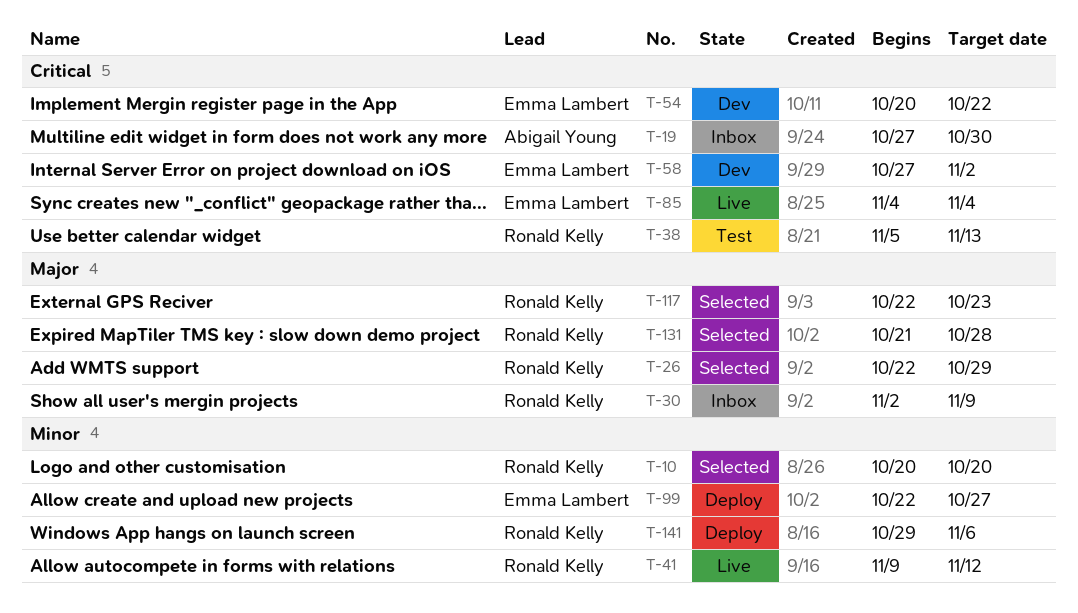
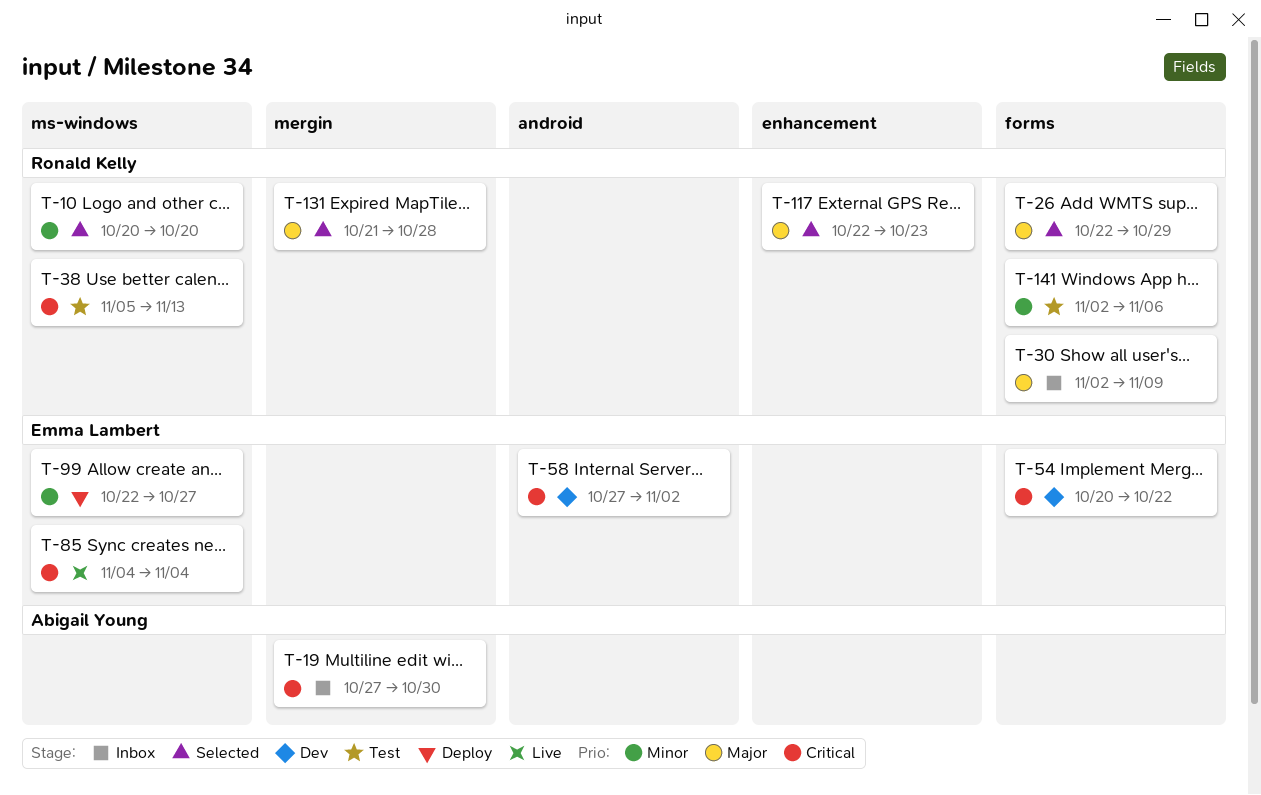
T-41: present -> none
T-141, status: Deploy -> Test
T-141, start: Oct 29 -> Nov 2

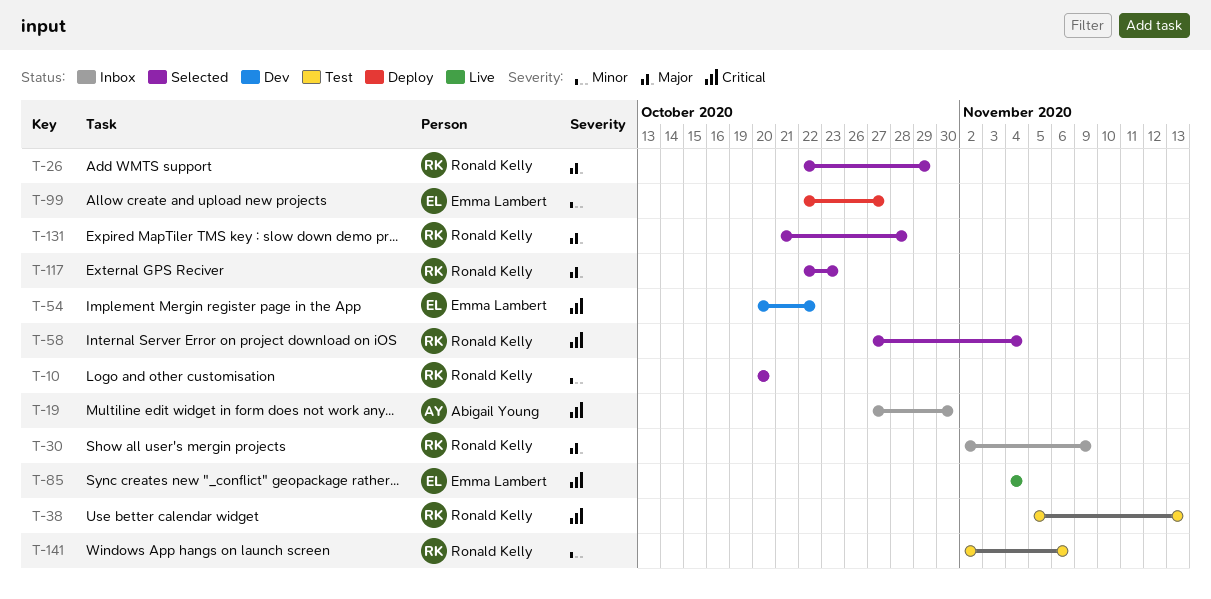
T-58, status: Dev -> Selected
T-58, owner: Emma Lambert -> Ronald Kelly
T-58, due: Nov 2 -> Nov 4

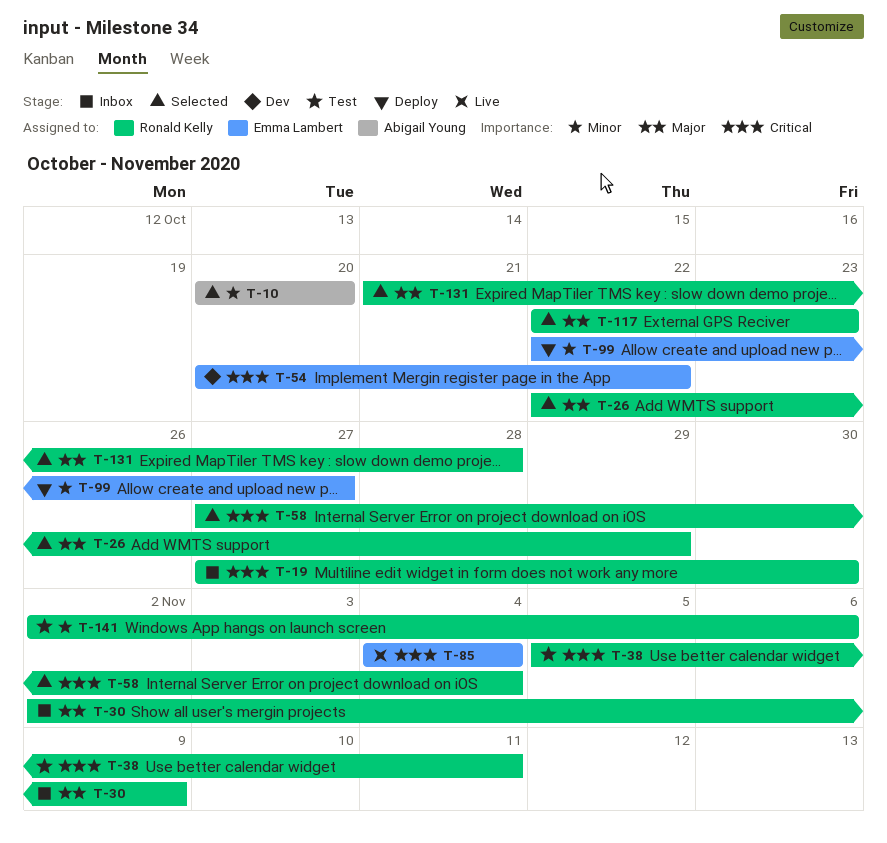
T-10, owner: Ronald Kelly -> Abigail Young
T-19, owner: Abigail Young -> Ronald Kelly
T-38, due: Nov 13 -> Nov 11

